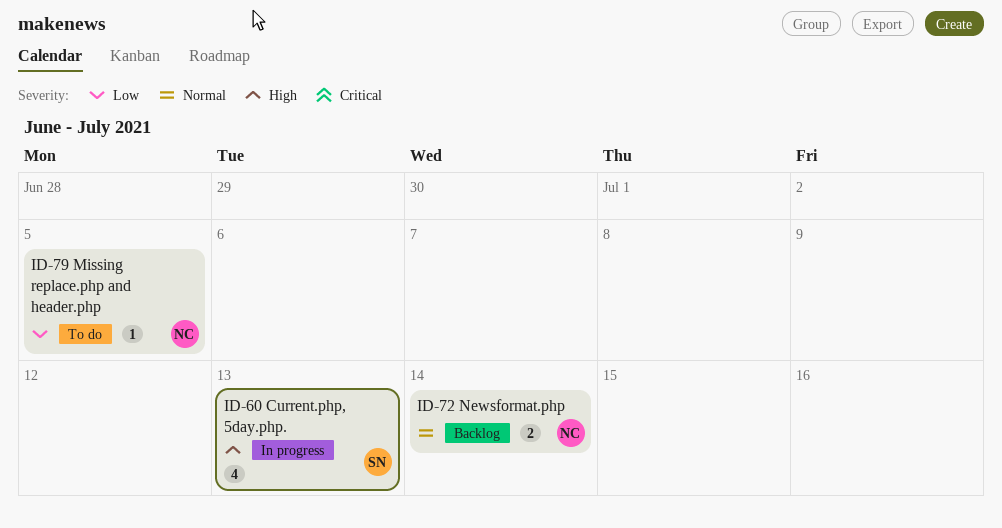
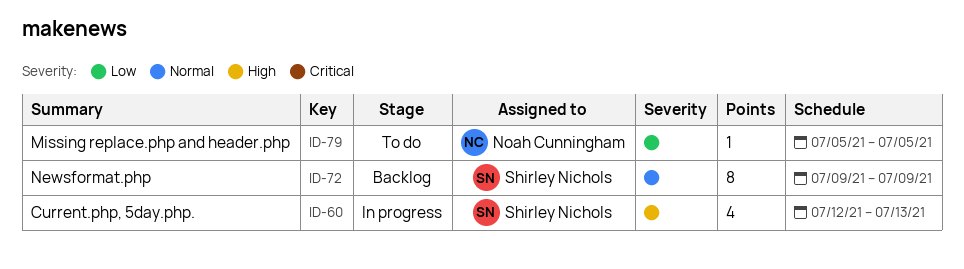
ID-72, owner: Noah Cunningham -> Shirley Nichols
ID-72, estimate: 2 -> 8
ID-72, due: Jul 14 -> Jul 9

